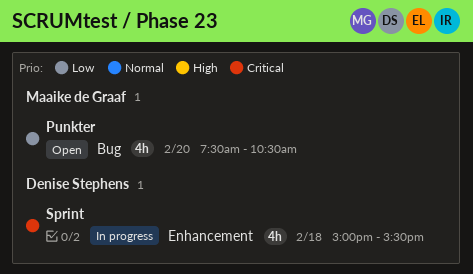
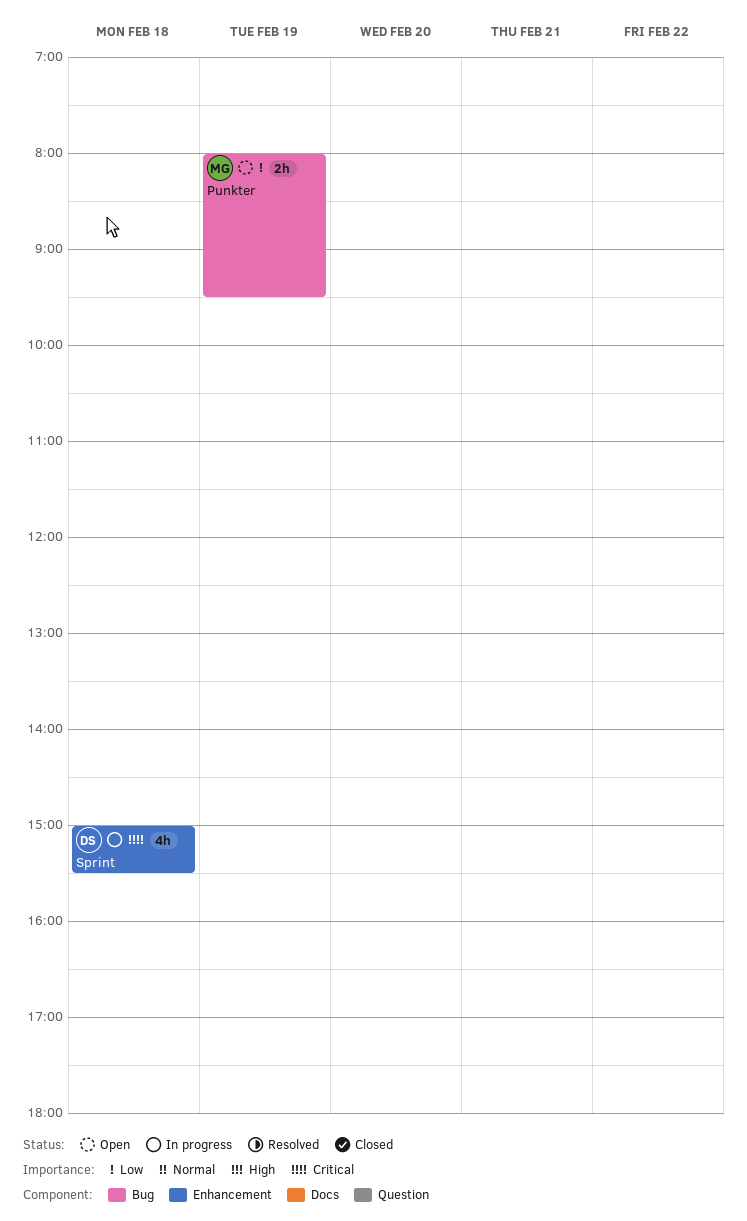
Punkter, estimate: 4h -> 2h
Punkter, day: Feb 20 -> Feb 19
Punkter, begins: 07:30 -> 08:00
Punkter, ends: 10:30 -> 09:30

